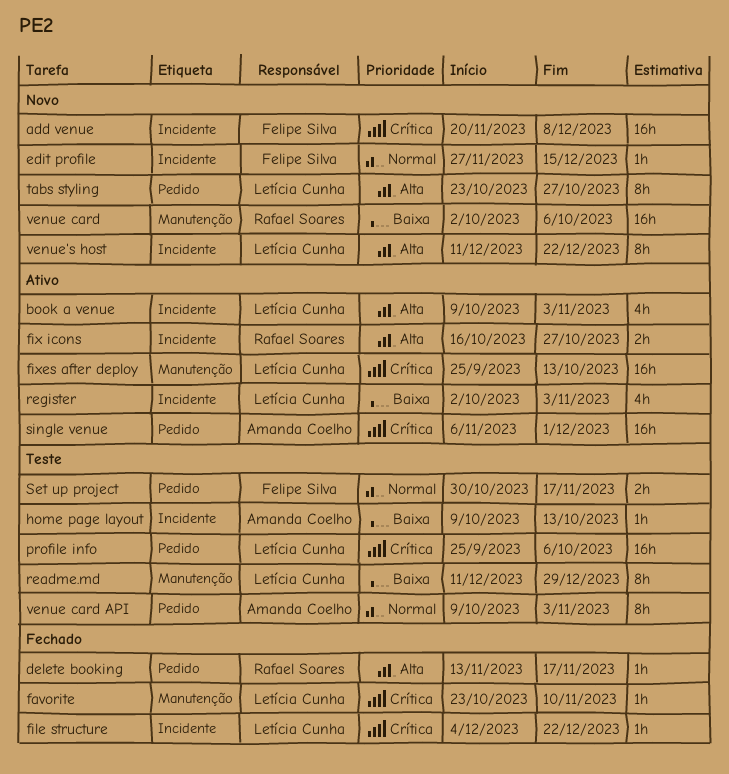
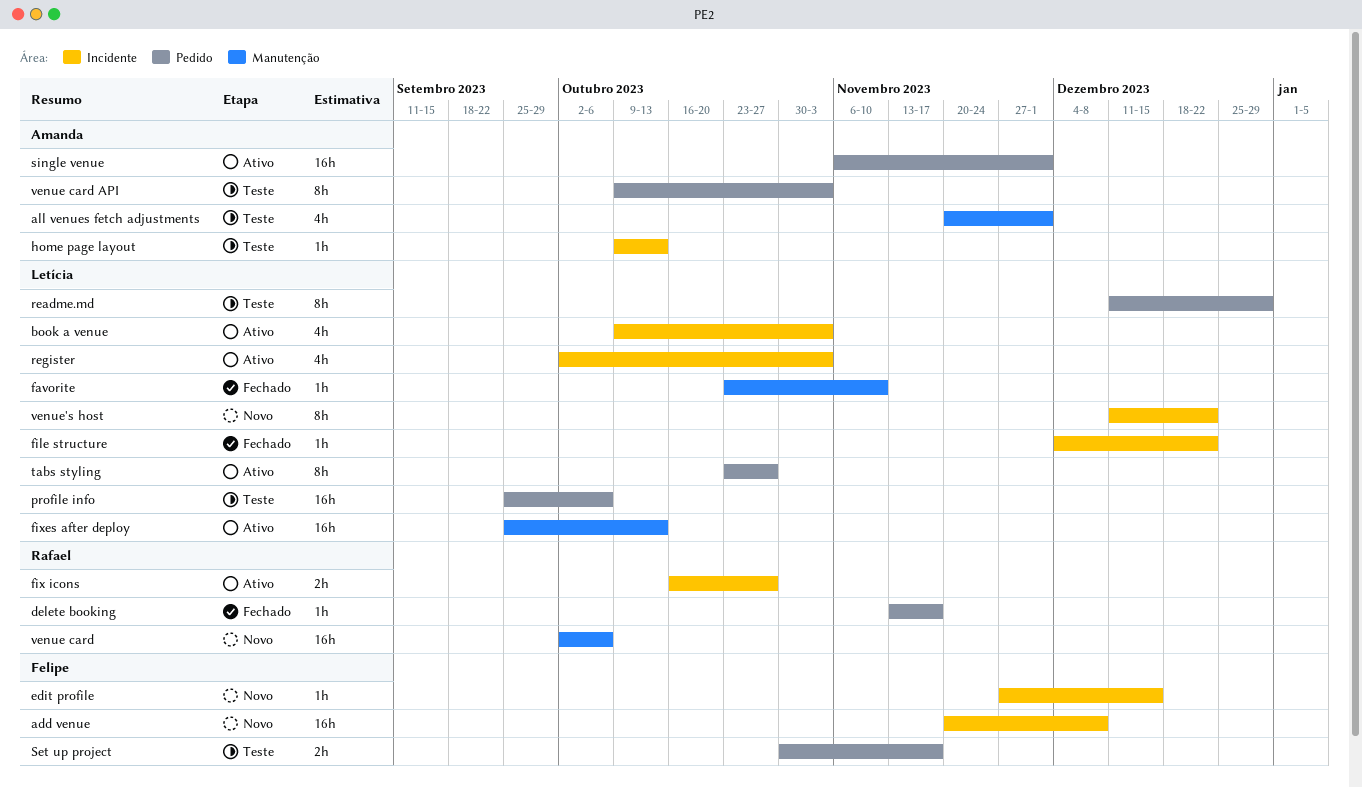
all venues fetch adjustments: none -> present
readme.md, label: Manutenção -> Pedido
tabs styling, status: Novo -> Ativo

